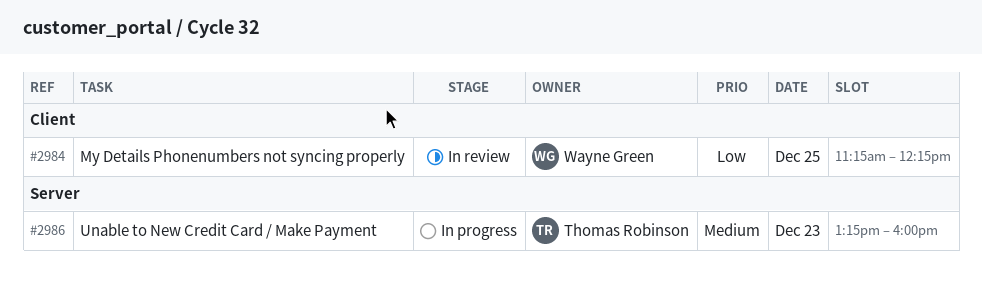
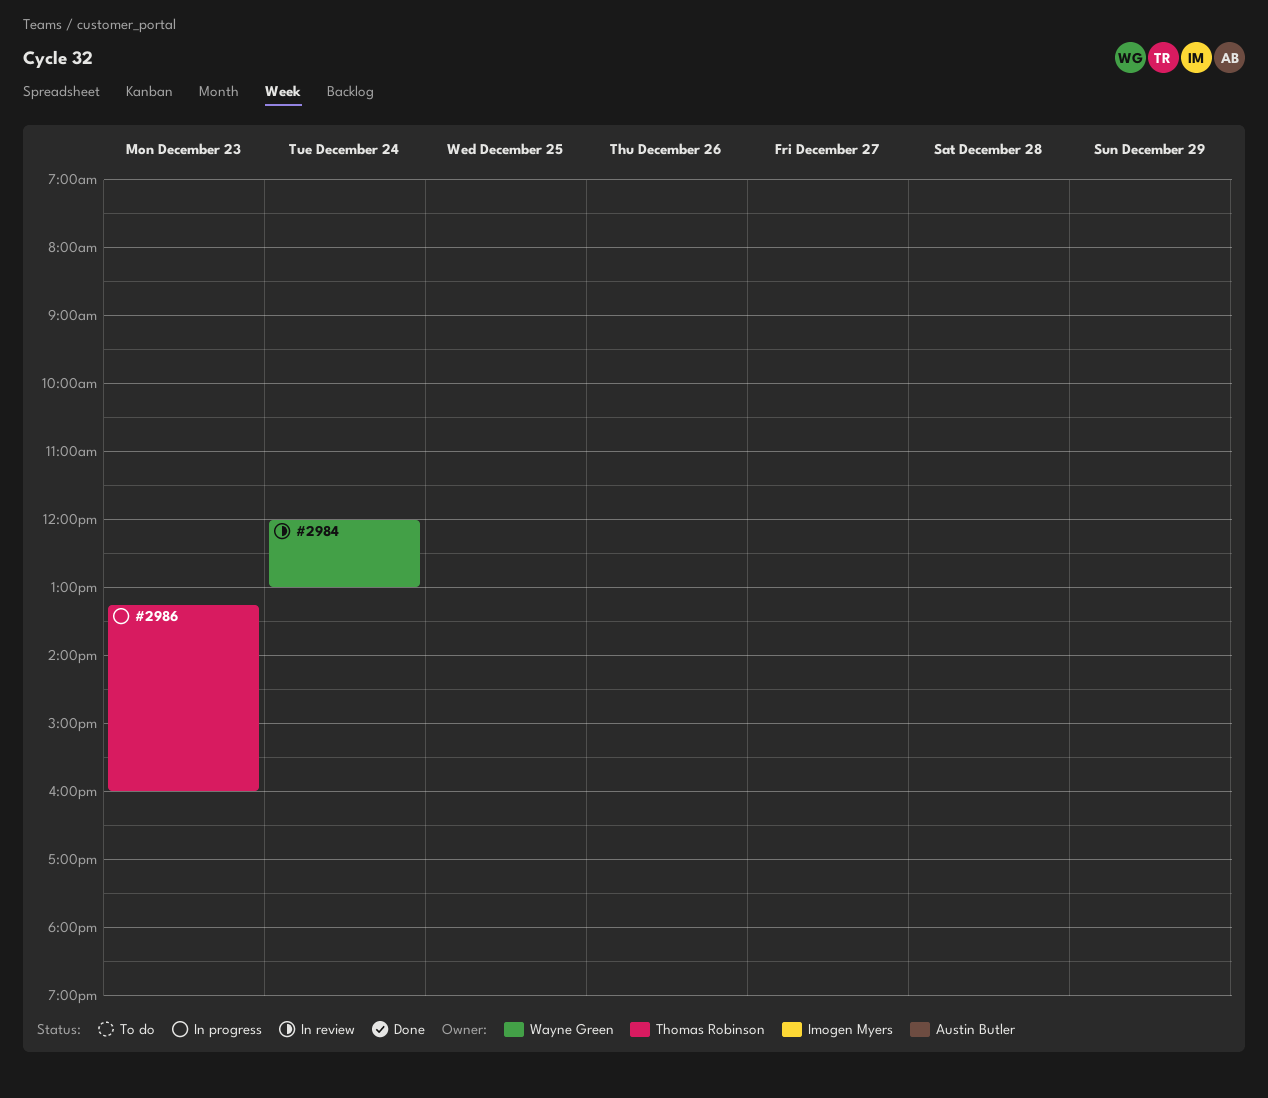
#2984, day: Dec 25 -> Dec 24
#2984, begins: 11:15 -> 12:00
#2984, ends: 12:15 -> 13:00

